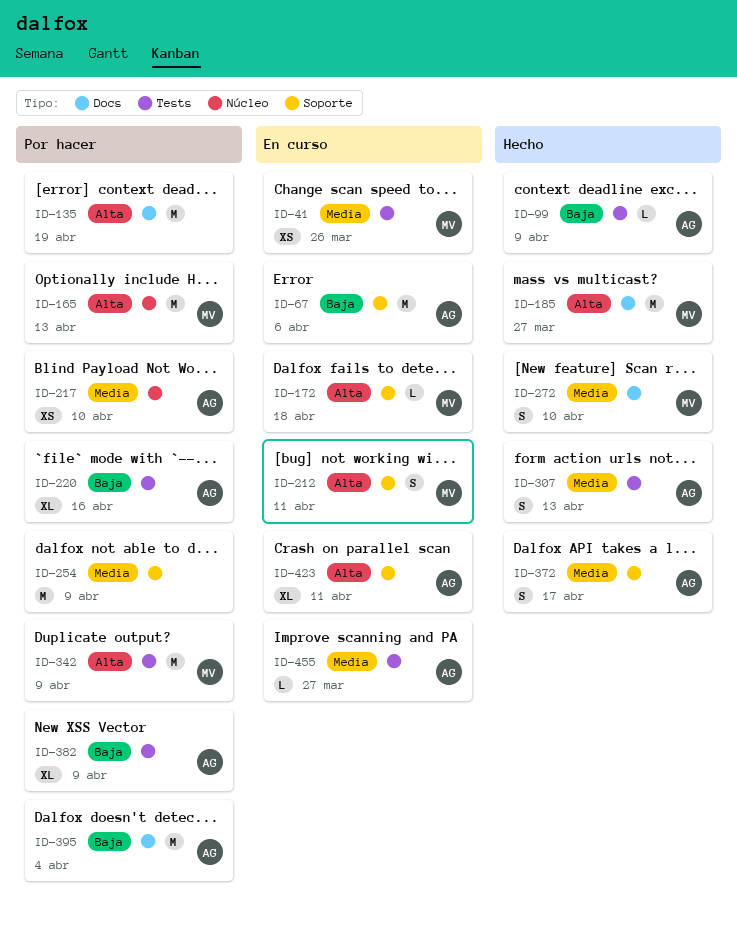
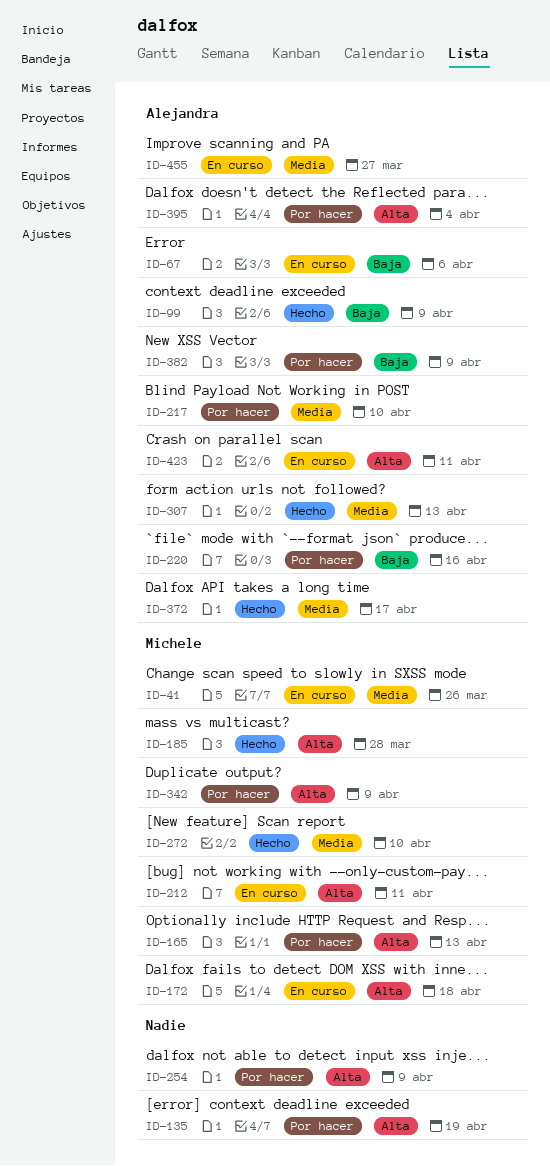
ID-185, due: Mar 27 -> Mar 28
ID-254, priority: Media -> Alta
ID-395, priority: Baja -> Alta

